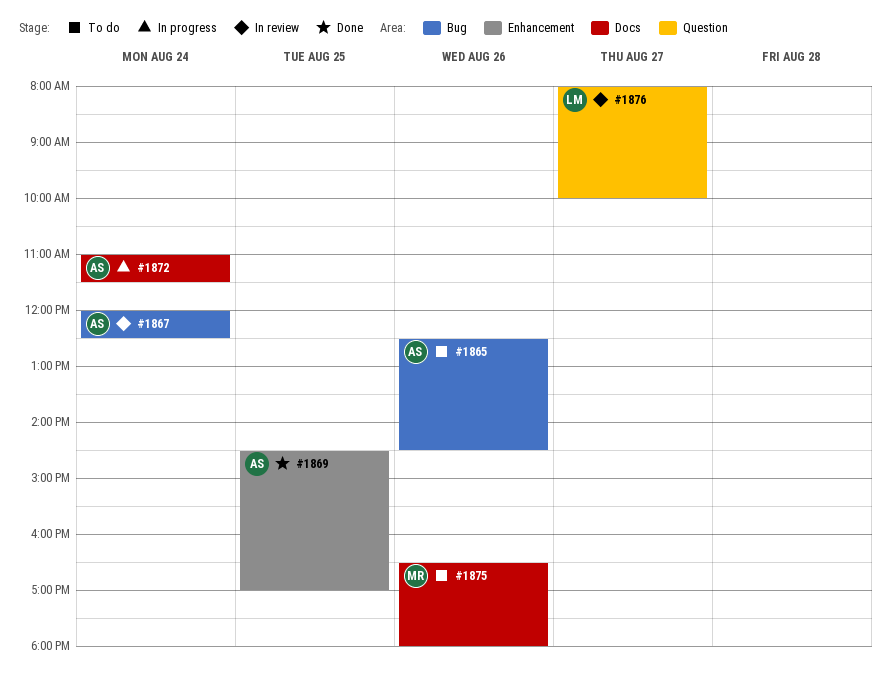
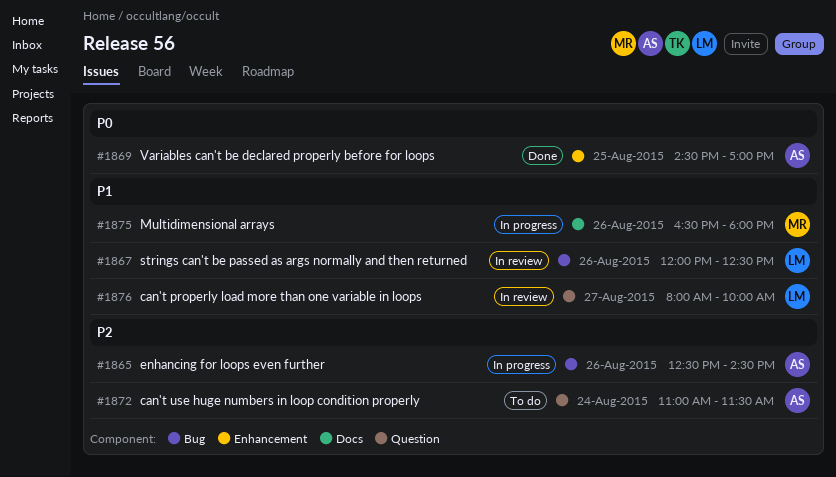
#1865, status: To do -> In progress
#1867, owner: AS -> LM
#1867, day: Aug 24 -> Aug 26
#1872, status: In progress -> To do
#1872, label: Docs -> Question
#1875, status: To do -> In progress

